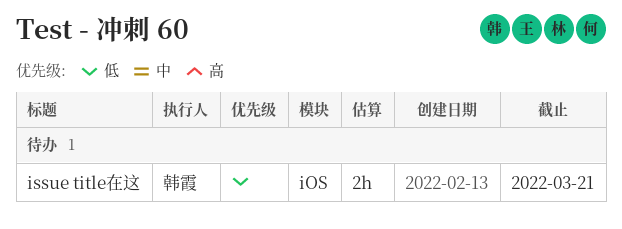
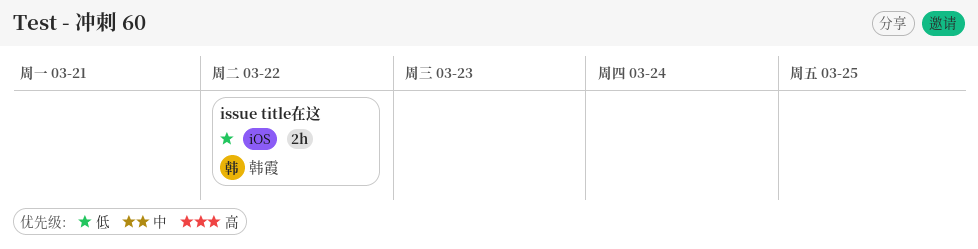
issue title在这, due: Mar 21 -> Mar 22

